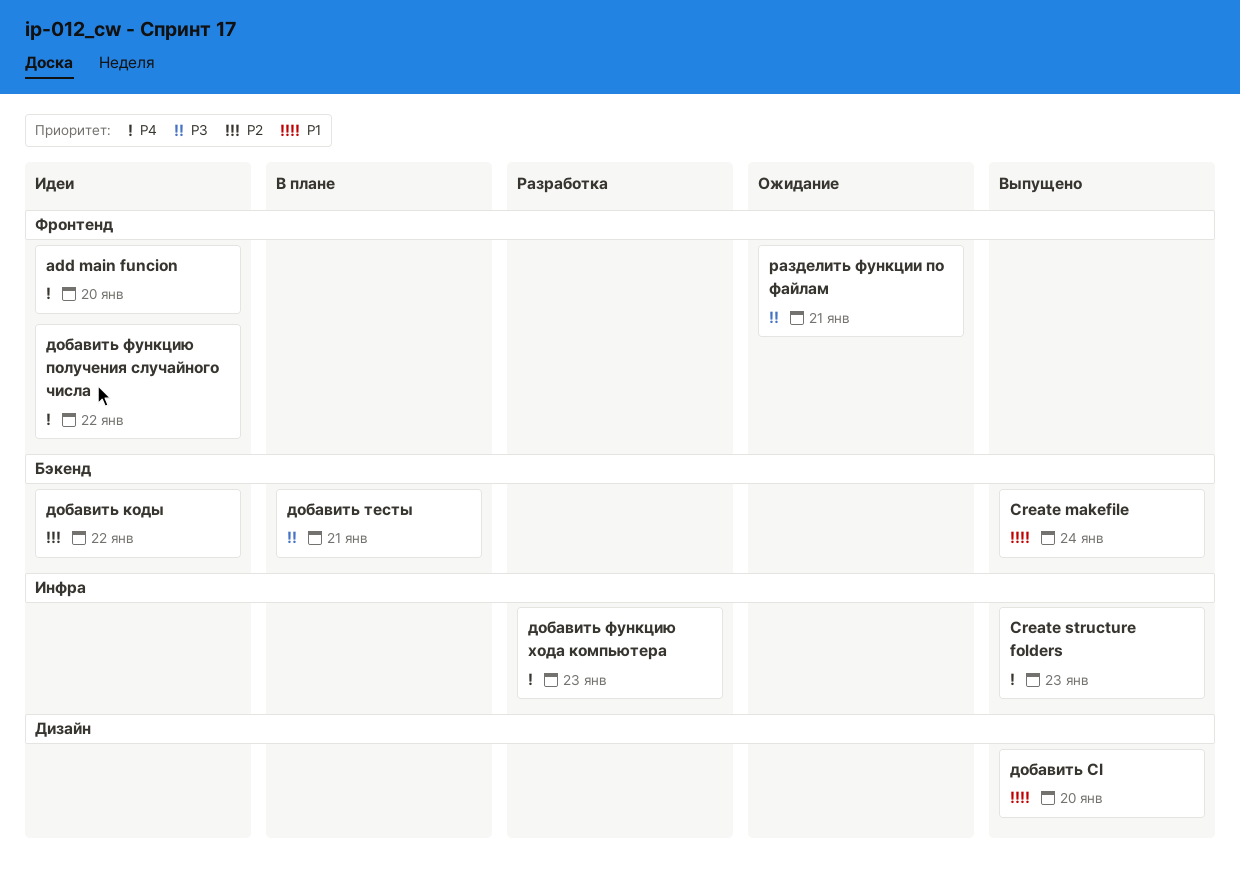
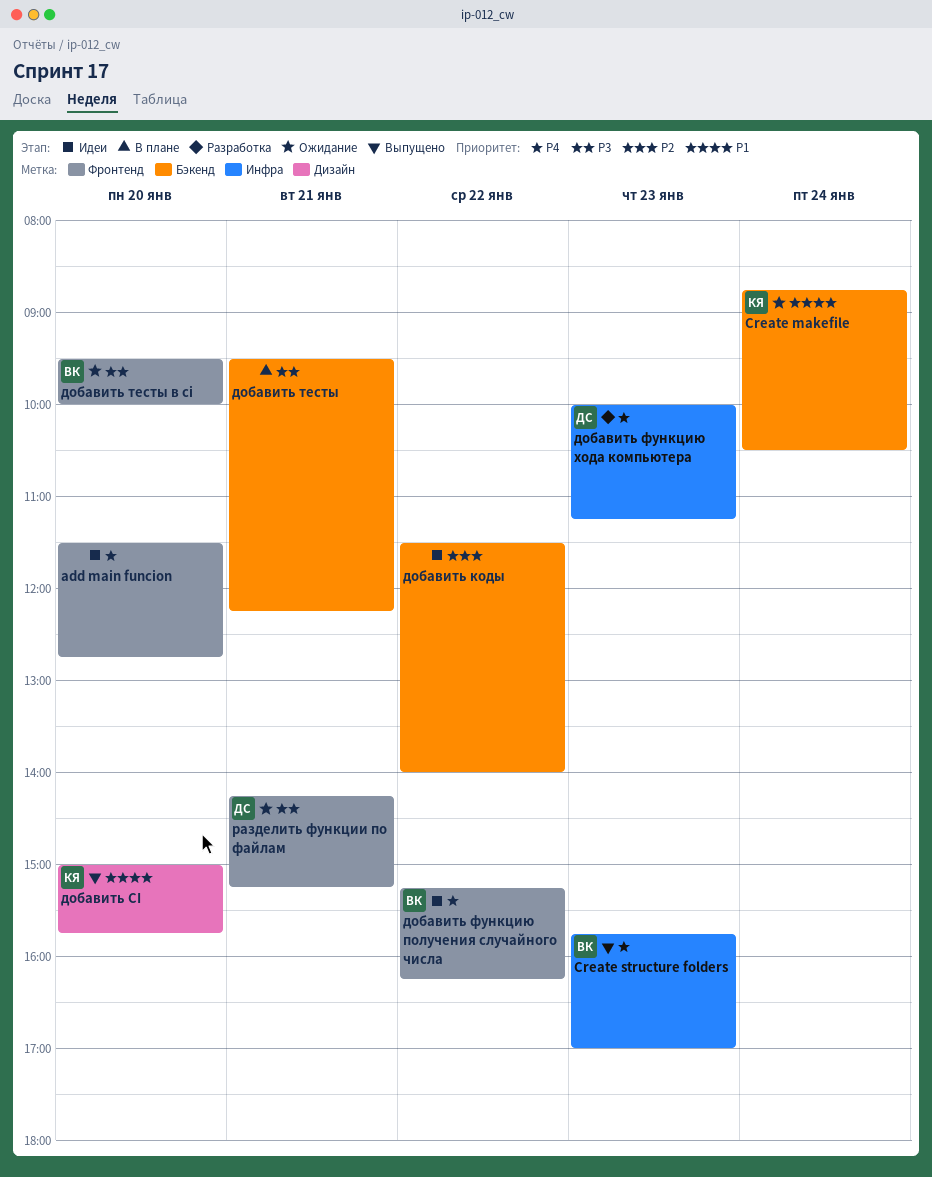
Create makefile, status: Выпущено -> Ожидание
добавить тесты в ci: none -> present

